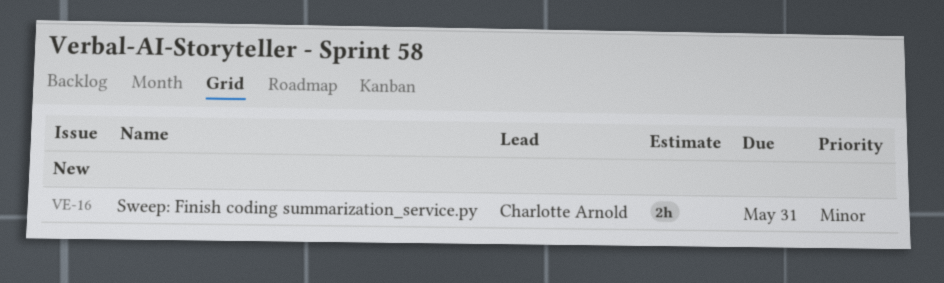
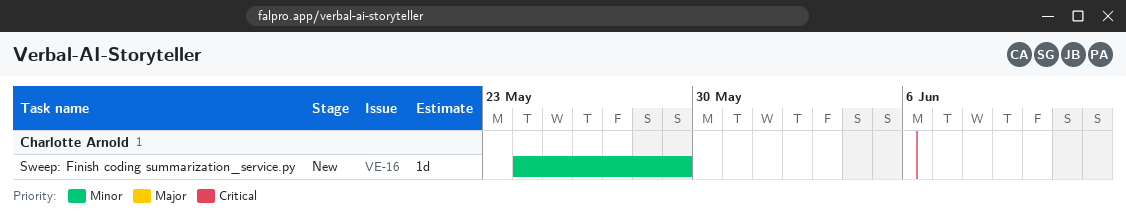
VE-16, estimate: 2h -> 1d
VE-16, due: May 31 -> May 29

